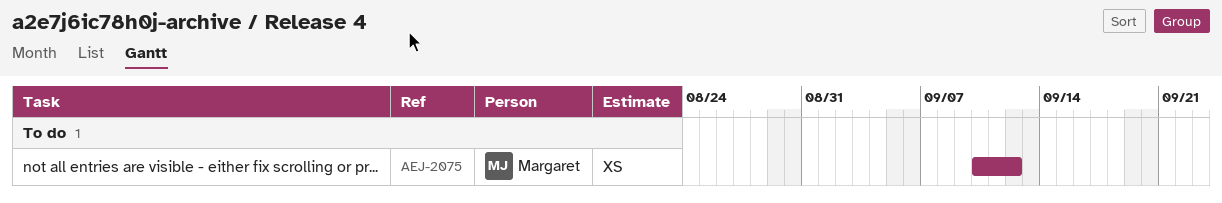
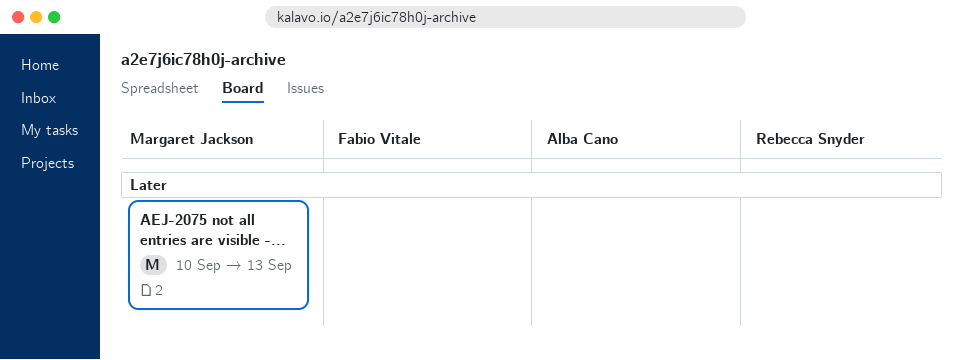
AEJ-2075, estimate: XS -> M
AEJ-2075, due: Sep 12 -> Sep 13

